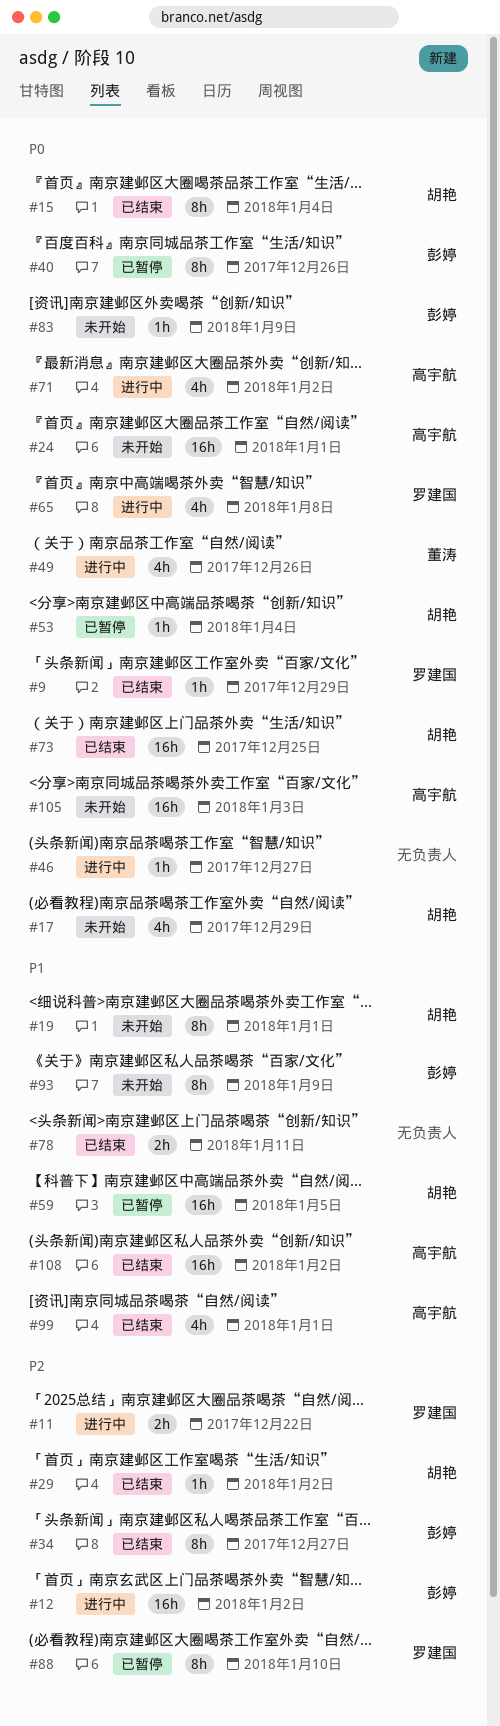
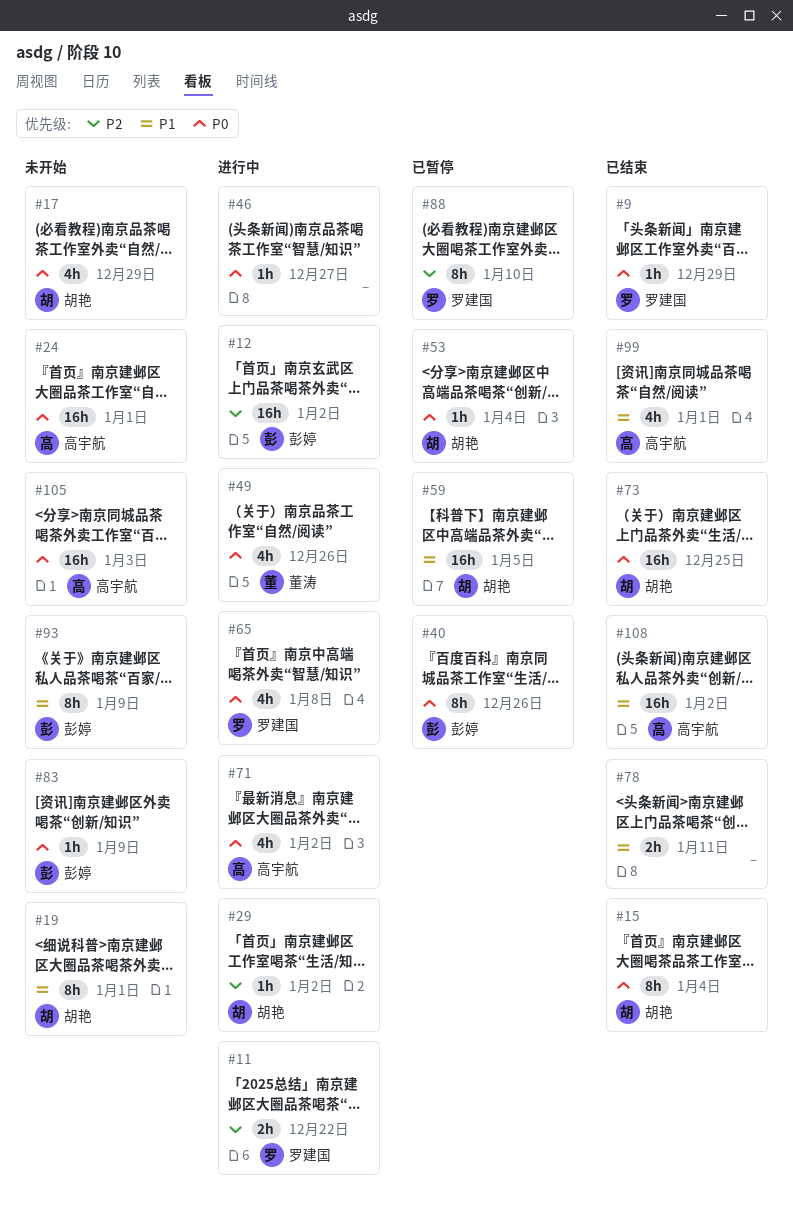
#29, status: 已结束 -> 进行中
#34: present -> none

